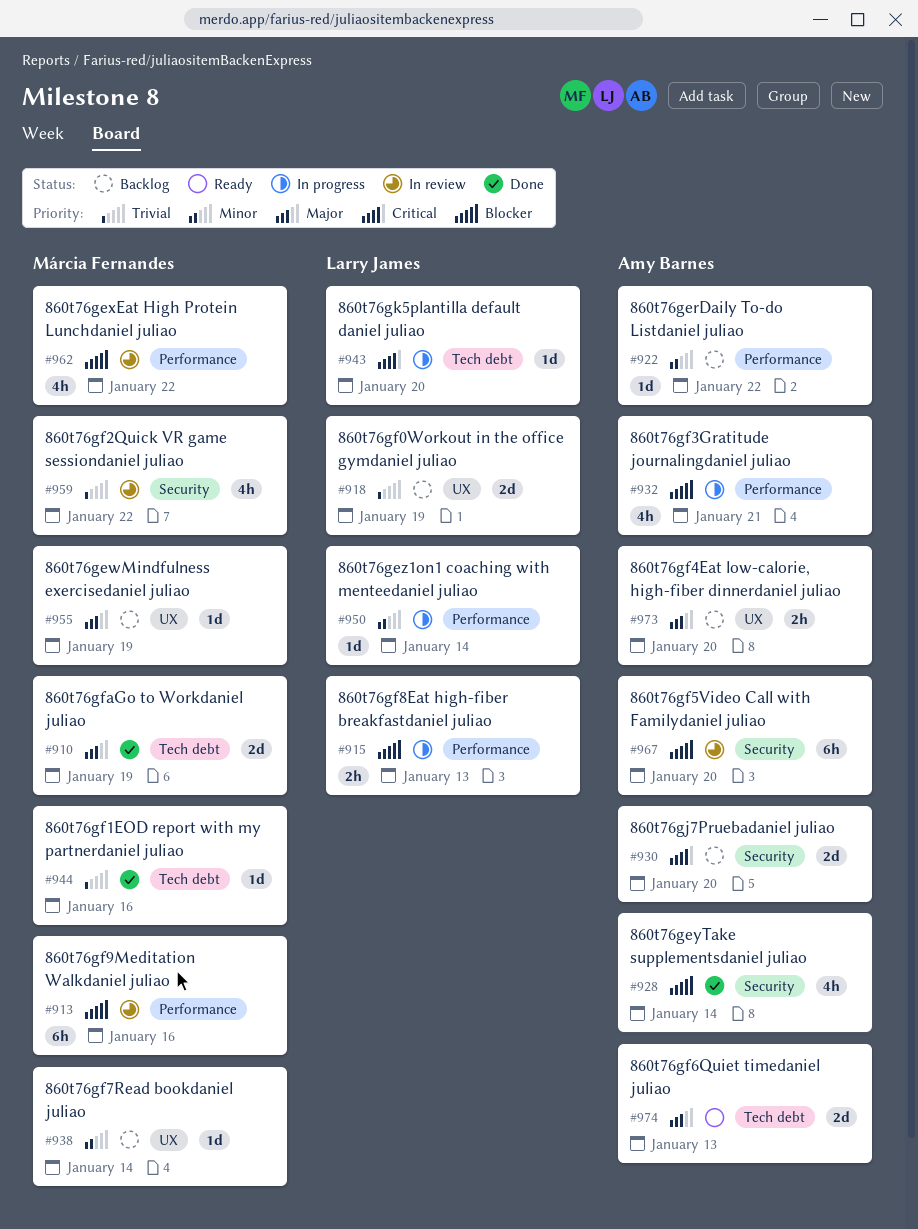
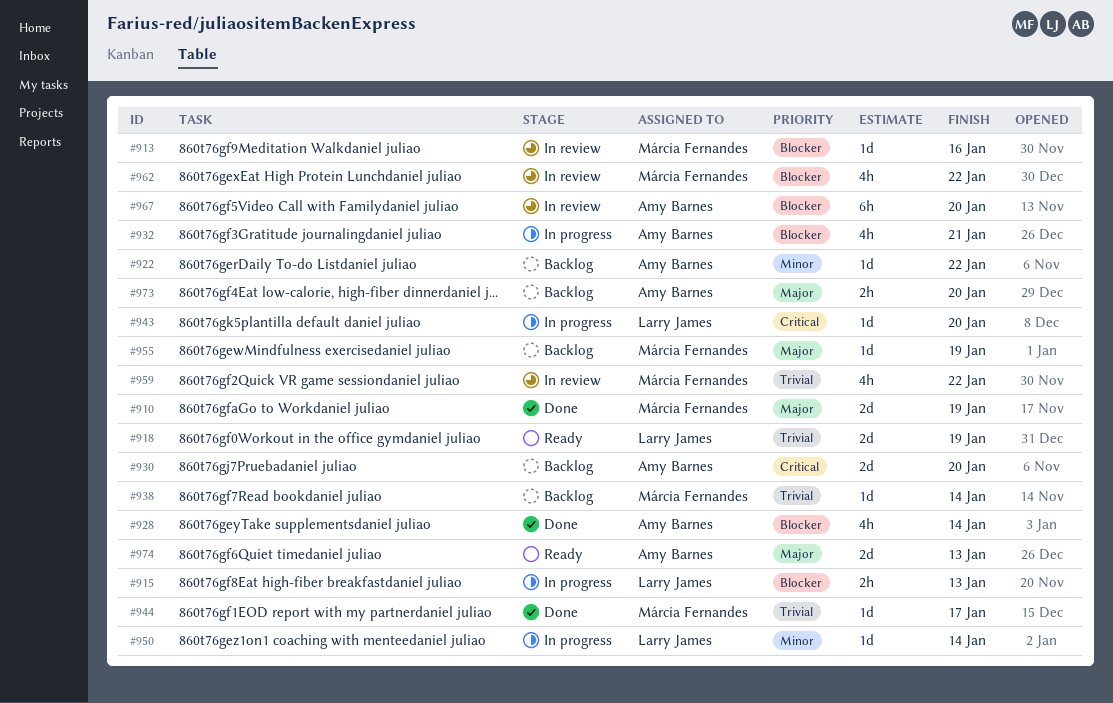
#913, estimate: 6h -> 1d
#918, status: Backlog -> Ready
#938, priority: Minor -> Trivial
#944, due: Jan 16 -> Jan 17

